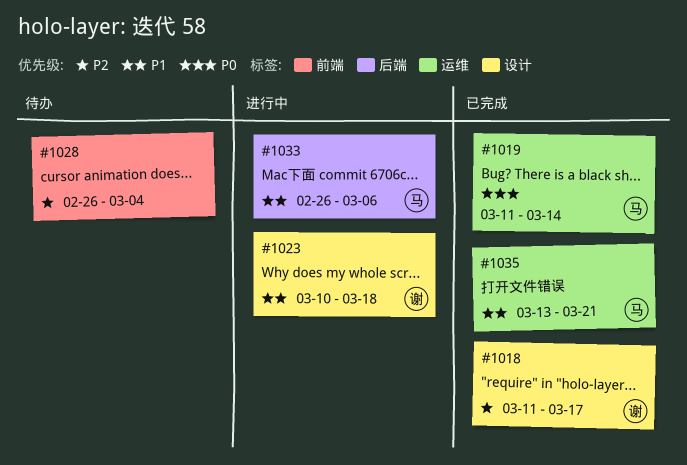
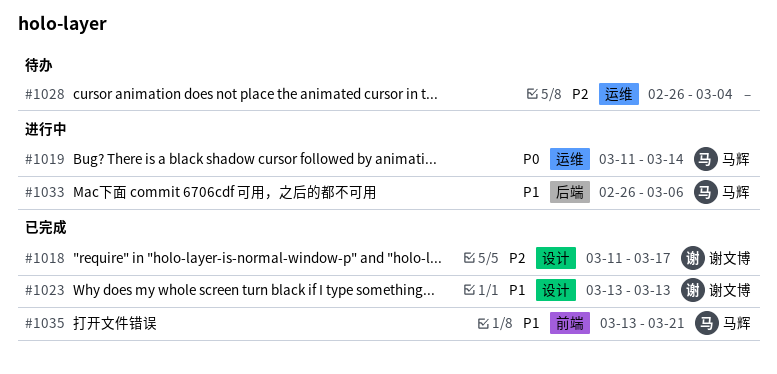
#1019, status: 已完成 -> 进行中
#1023, status: 进行中 -> 已完成
#1023, start: Mar 10 -> Mar 13
#1023, due: Mar 18 -> Mar 13
#1028, label: 前端 -> 运维
#1035, label: 运维 -> 前端

